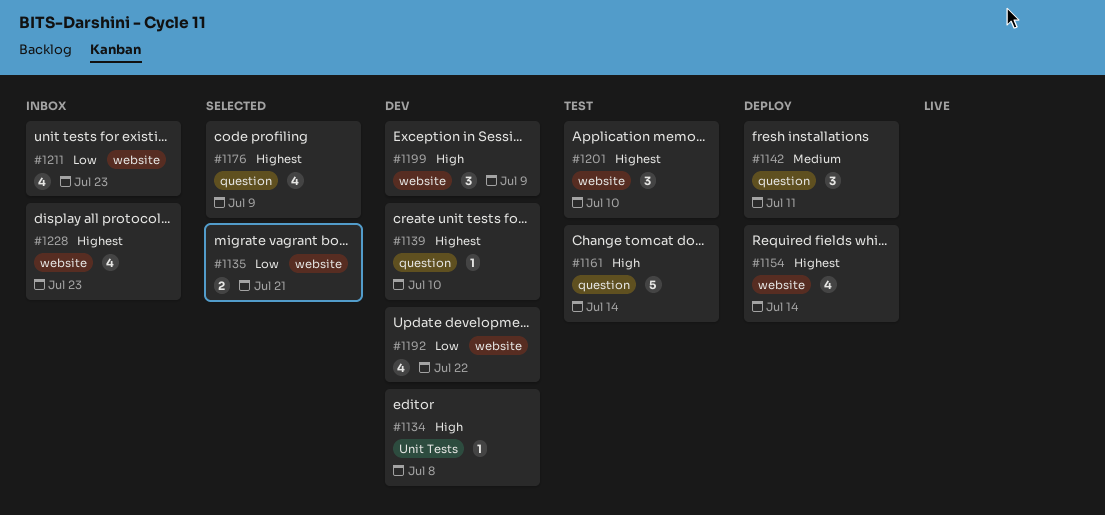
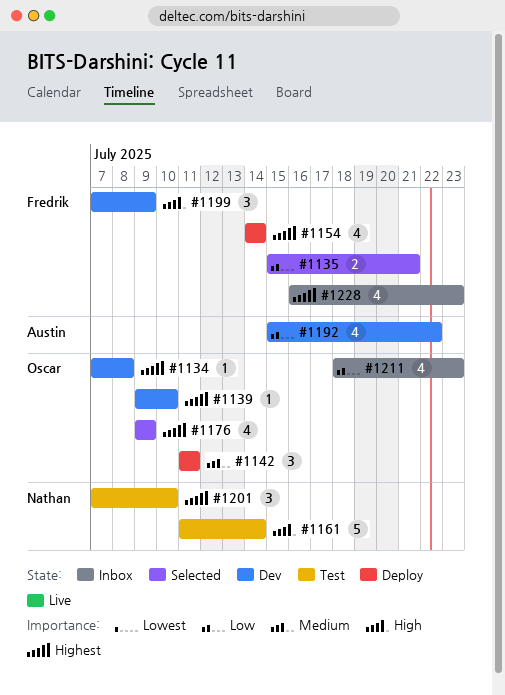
#1134, priority: High -> Highest

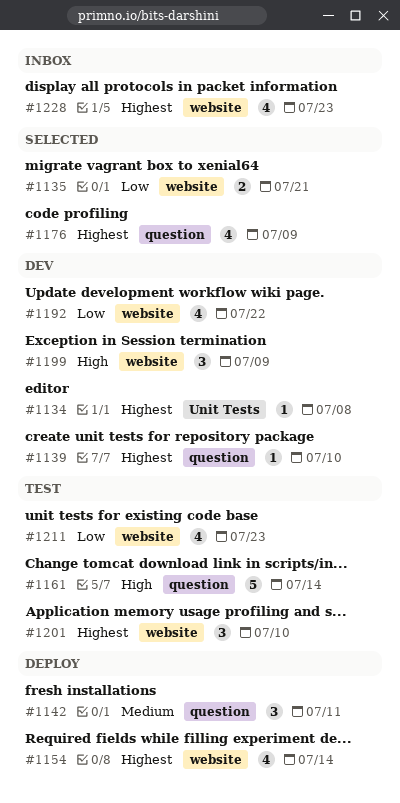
#1211, status: Inbox -> Test

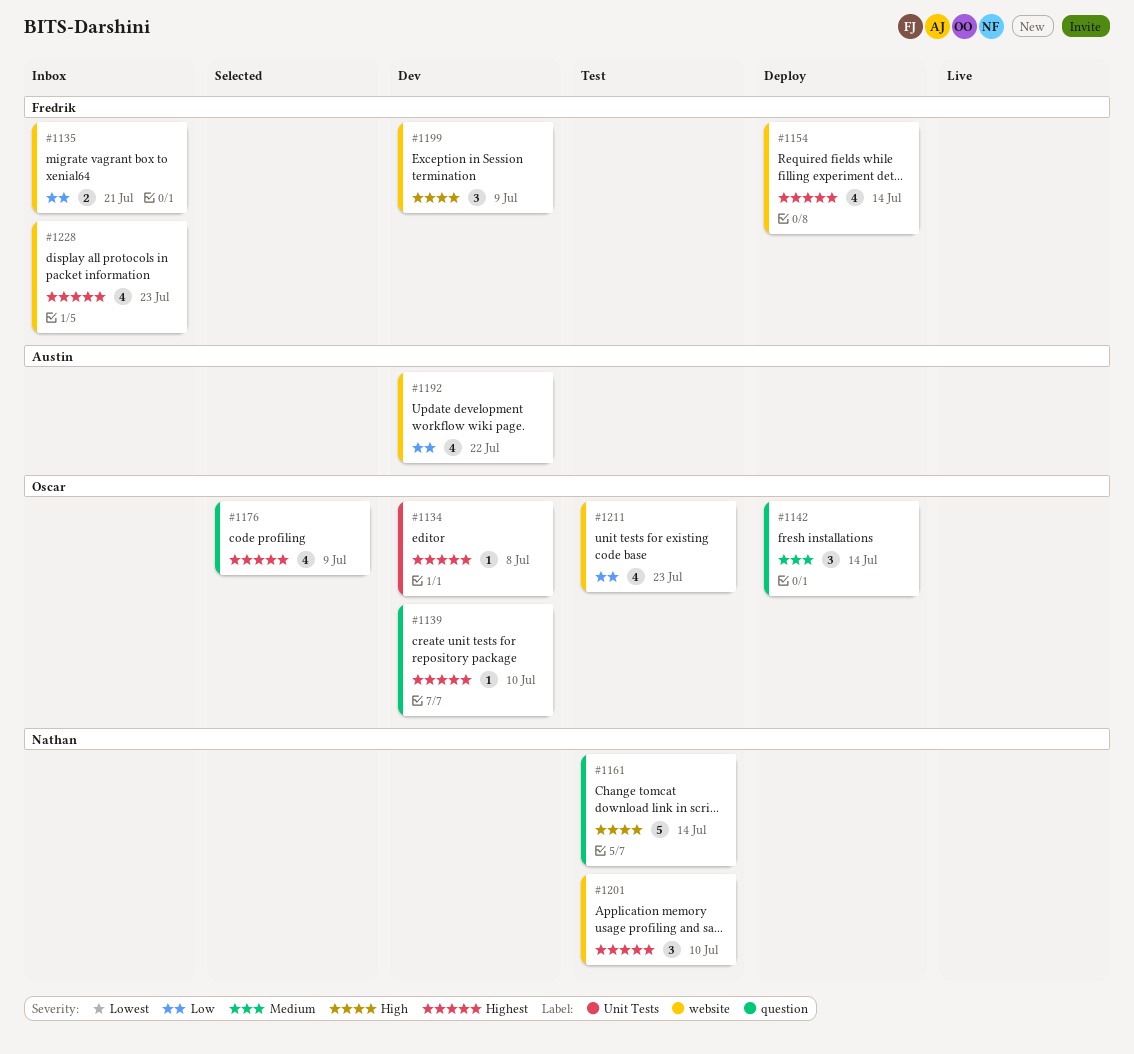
#1135, status: Selected -> Inbox
#1142, due: Jul 11 -> Jul 14

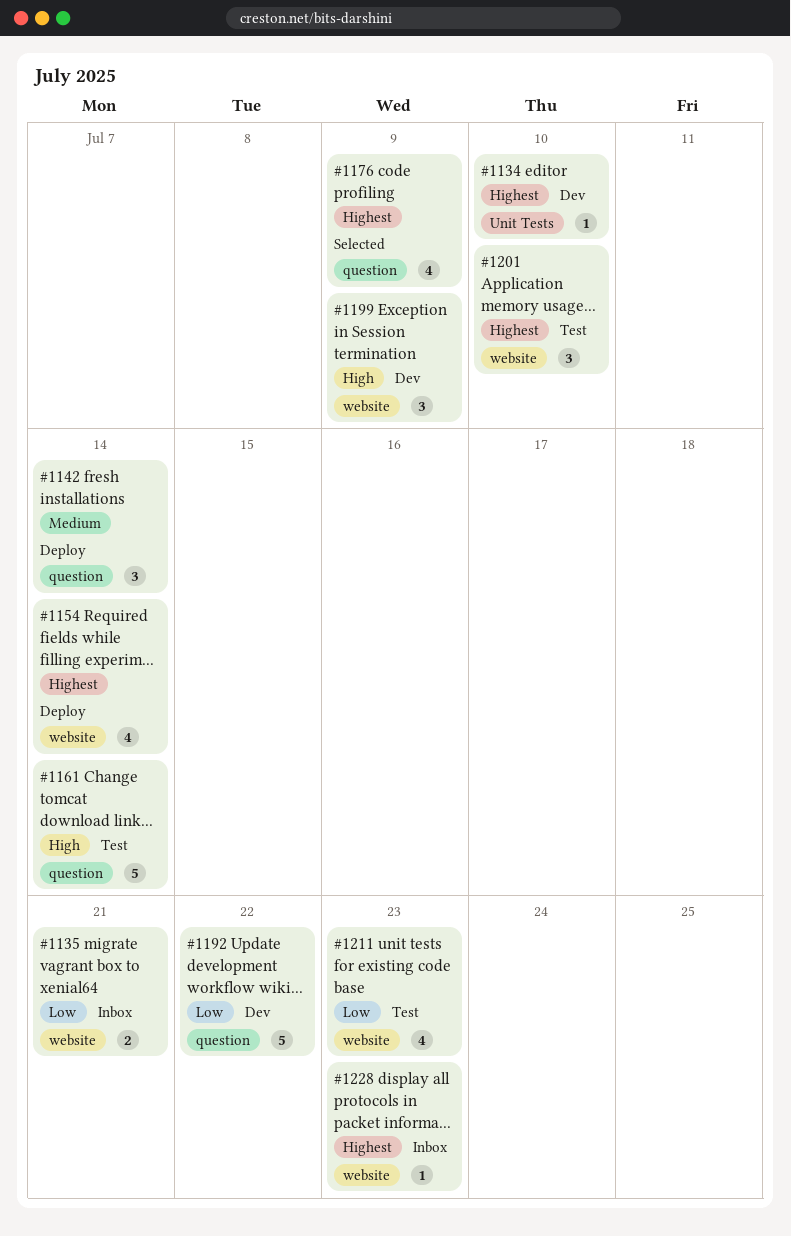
#1134, due: Jul 8 -> Jul 10
#1139: present -> none
#1192, label: website -> question
#1192, estimate: 4 -> 5
#1228, estimate: 4 -> 1

